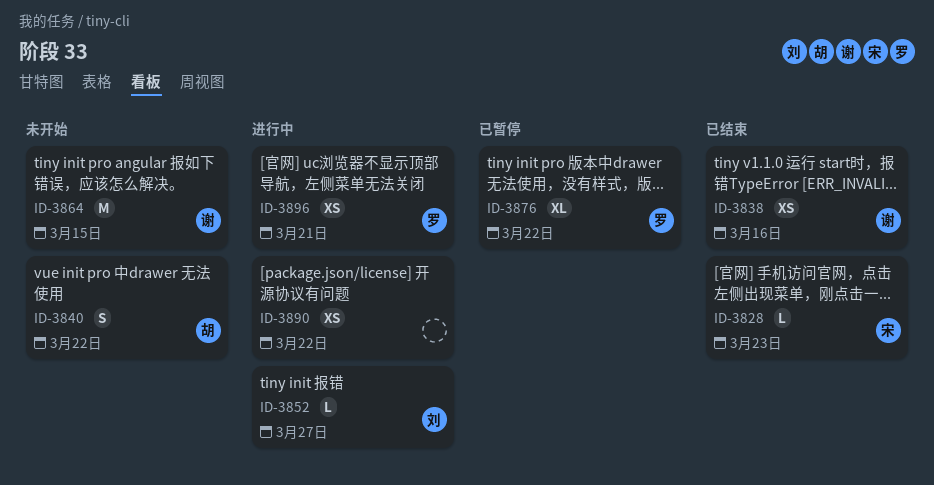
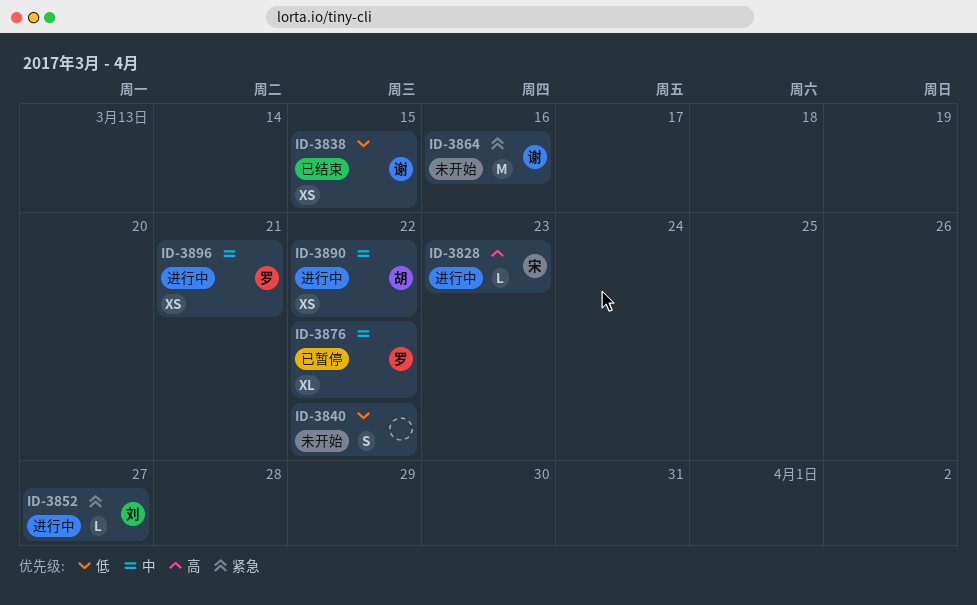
ID-3828, status: 已结束 -> 进行中
ID-3838, due: Mar 16 -> Mar 15
ID-3840, owner: 胡 -> none
ID-3864, due: Mar 15 -> Mar 16
ID-3890, owner: none -> 胡

